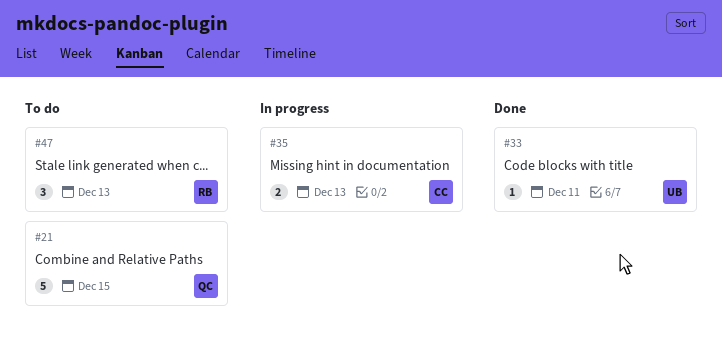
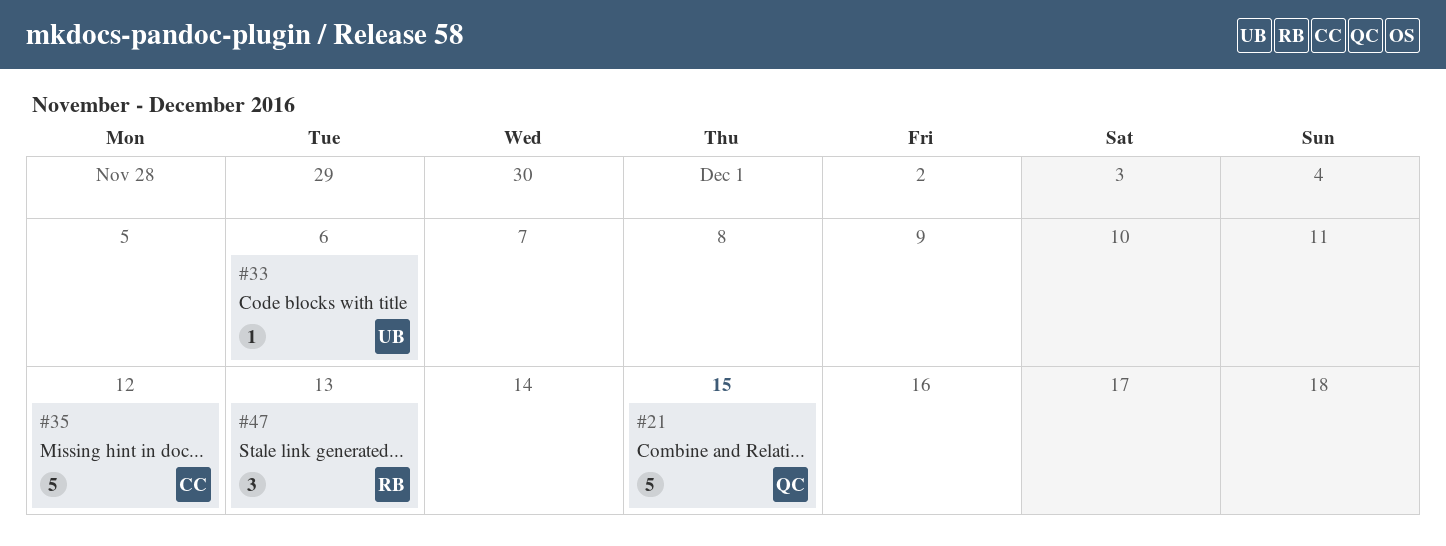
#33, due: Dec 11 -> Dec 6
#35, estimate: 2 -> 5
#35, due: Dec 13 -> Dec 12

